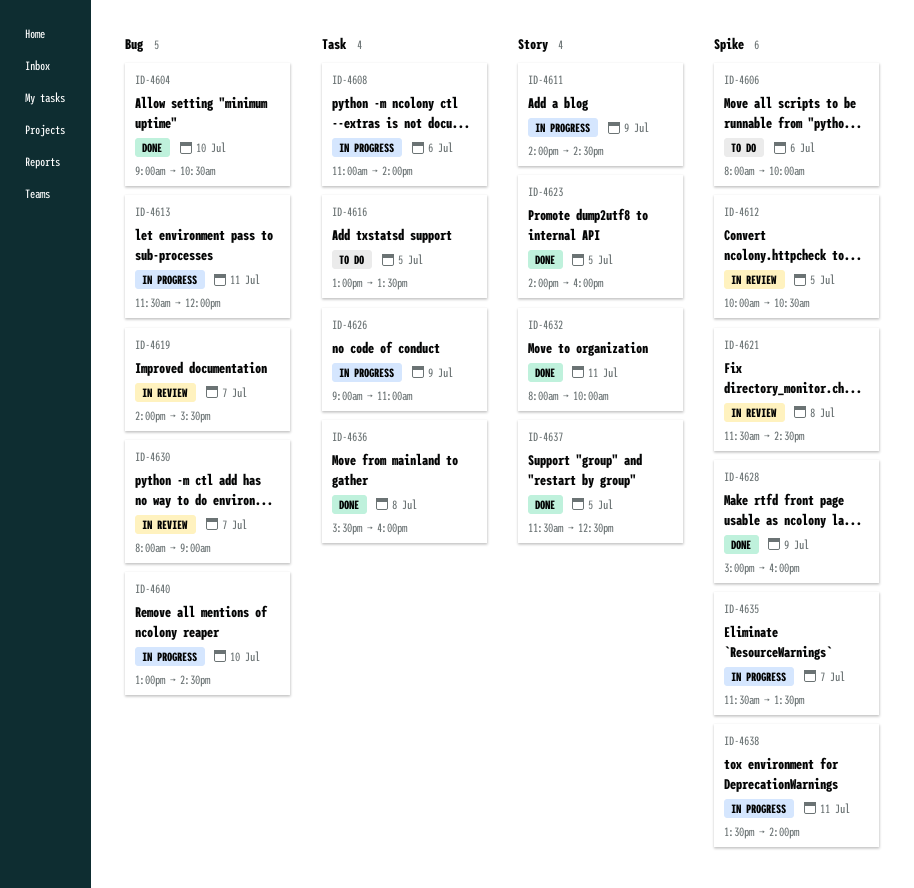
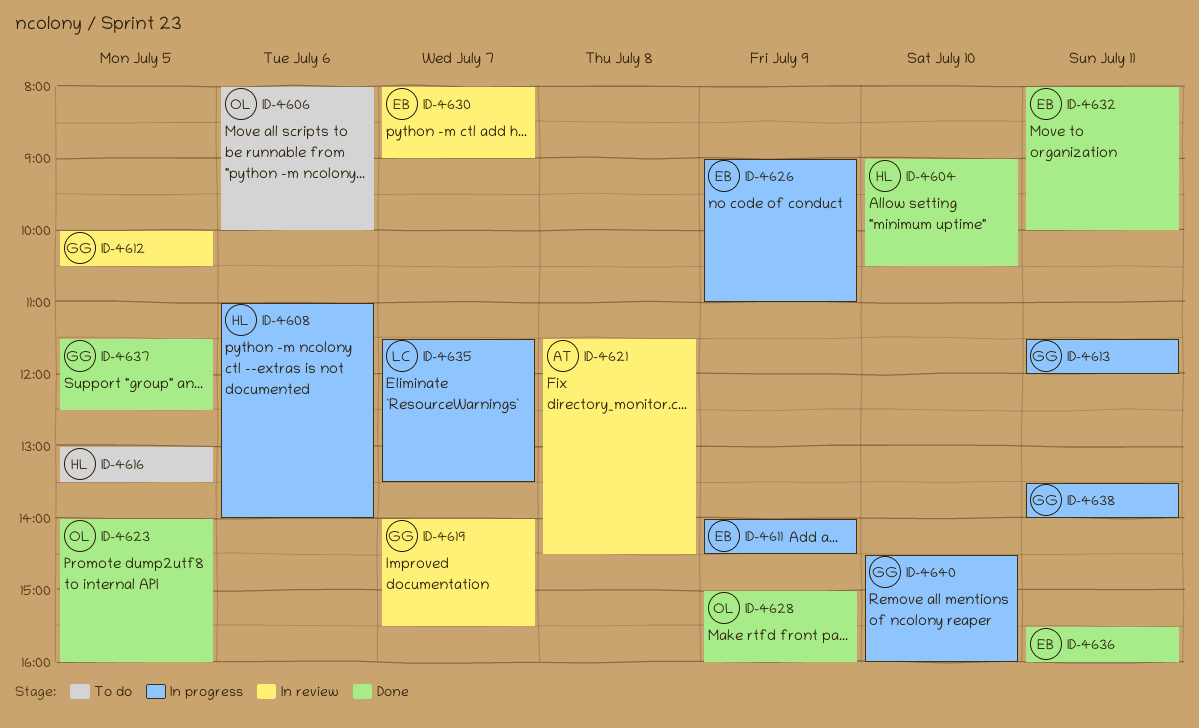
ID-4636, day: Jul 8 -> Jul 11
ID-4640, begins: 13:00 -> 14:30
ID-4640, ends: 14:30 -> 16:00

